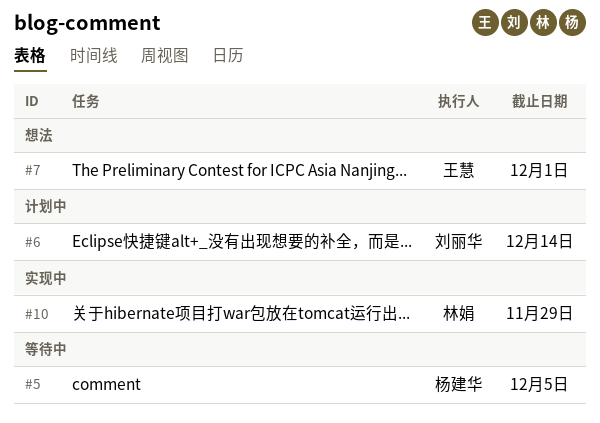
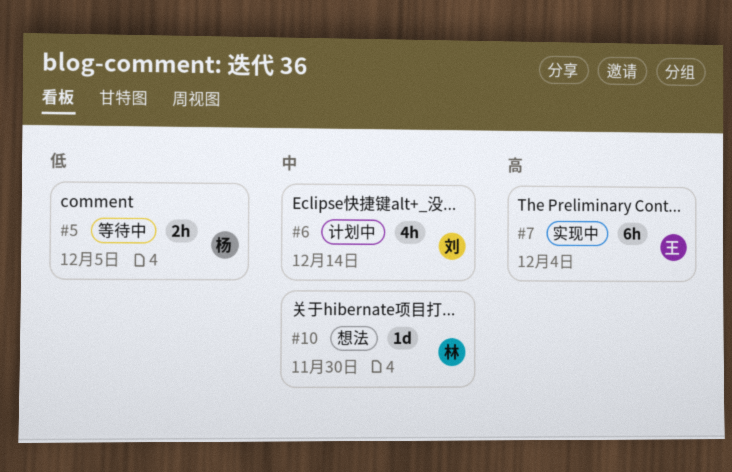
#7, status: 想法 -> 实现中
#7, due: Dec 1 -> Dec 4
#10, status: 实现中 -> 想法
#10, due: Nov 29 -> Nov 30

